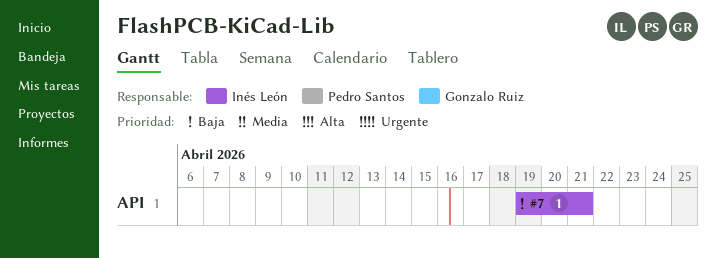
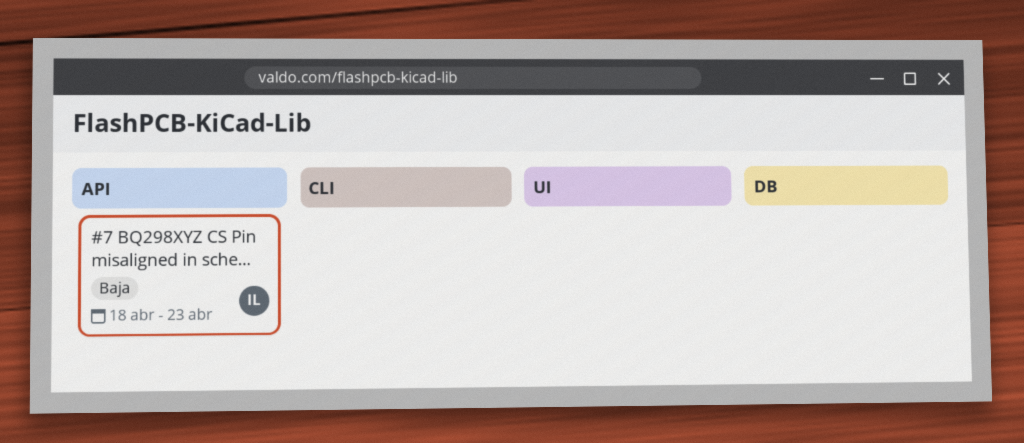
#7, start: Apr 19 -> Apr 18
#7, due: Apr 21 -> Apr 23

